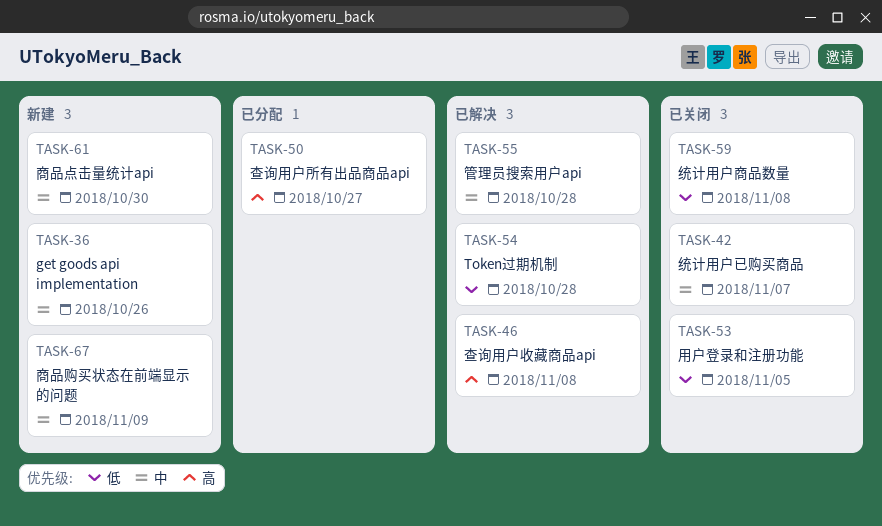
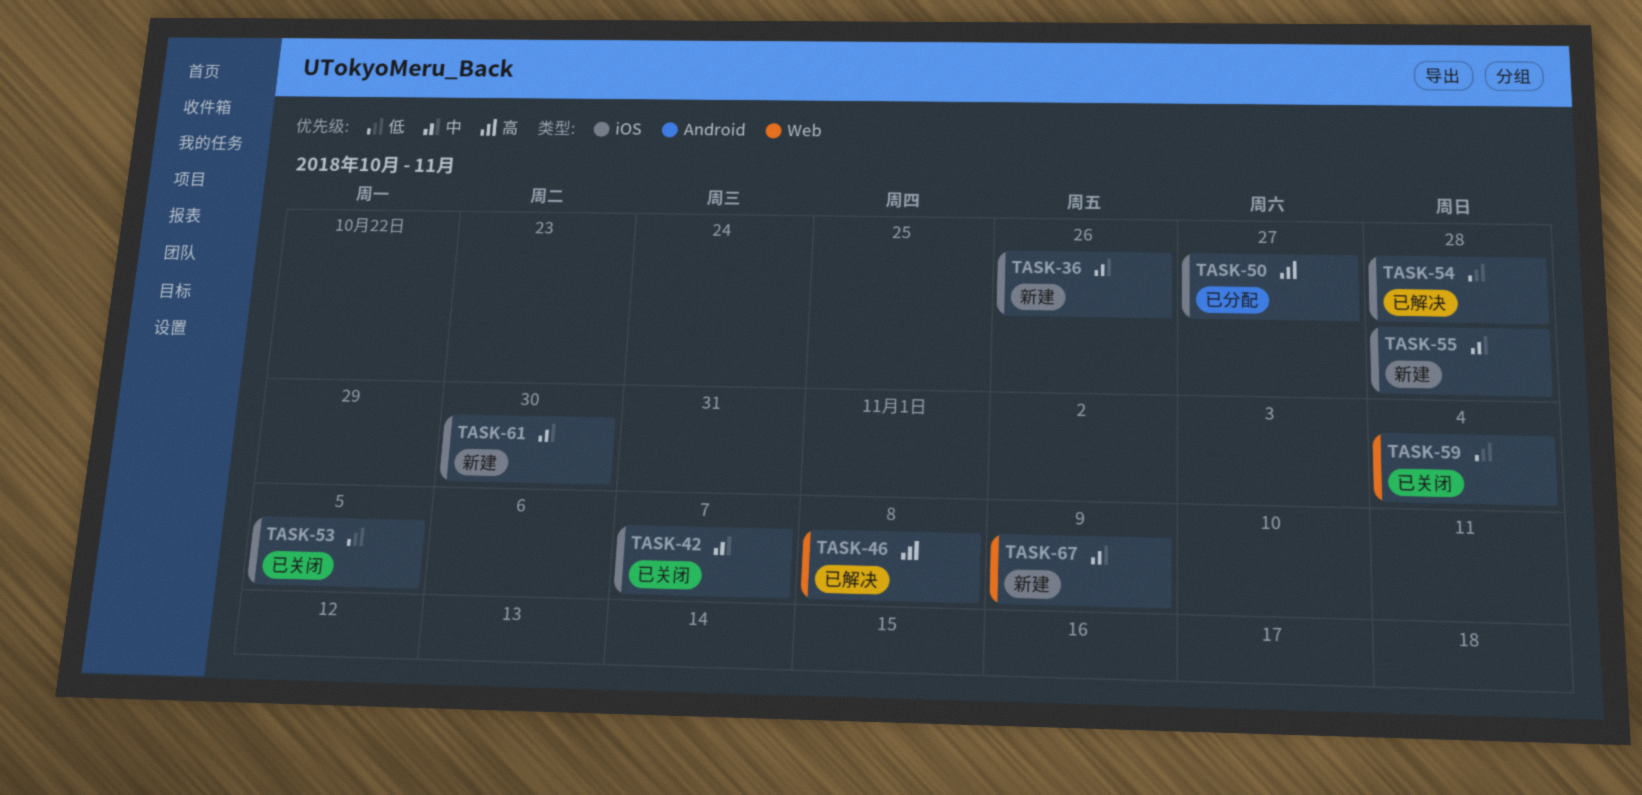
TASK-55, status: 已解决 -> 新建
TASK-59, due: Nov 8 -> Nov 4

